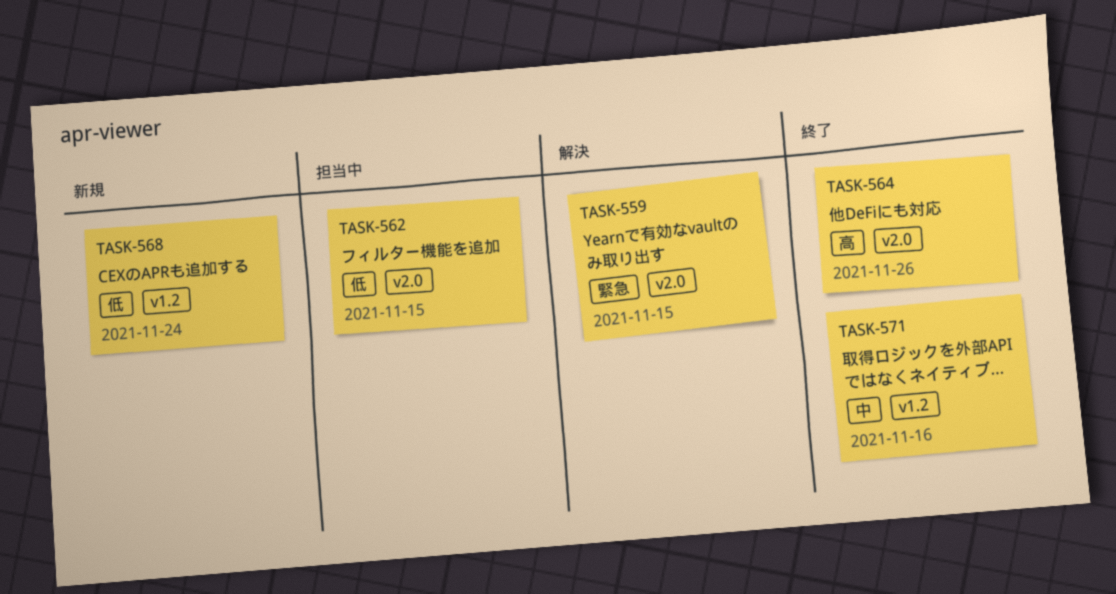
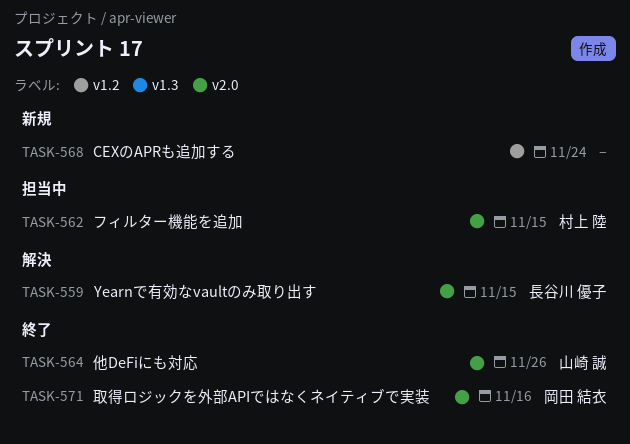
TASK-571, label: v1.2 -> v2.0

